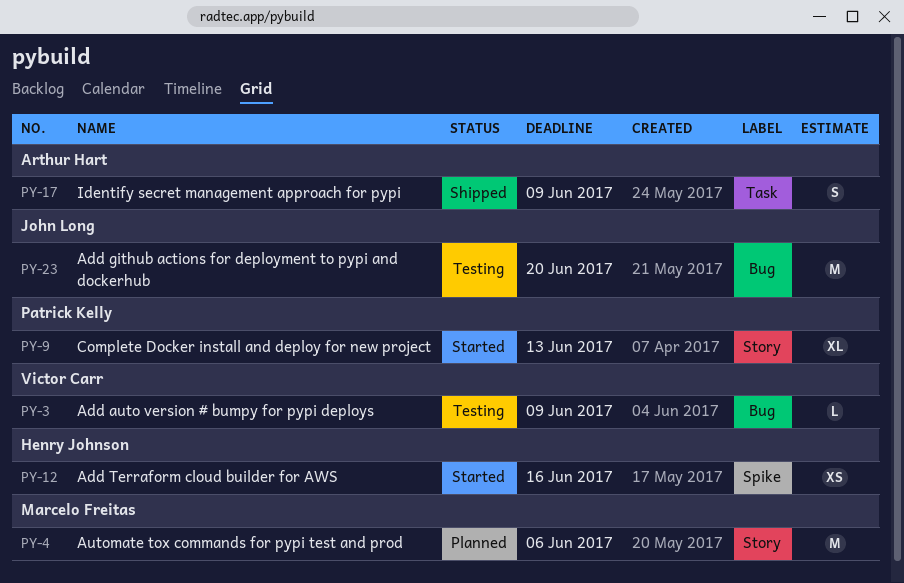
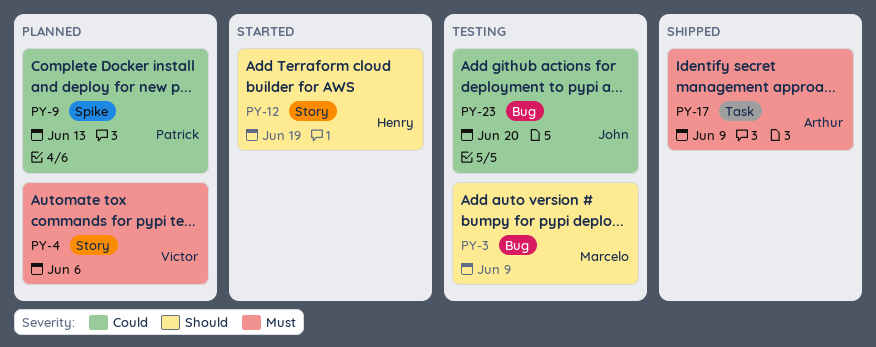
PY-3, owner: Victor Carr -> Marcelo Freitas
PY-4, owner: Marcelo Freitas -> Victor Carr
PY-9, status: Started -> Planned
PY-9, label: Story -> Spike
PY-12, label: Spike -> Story
PY-12, due: Jun 16 -> Jun 19

